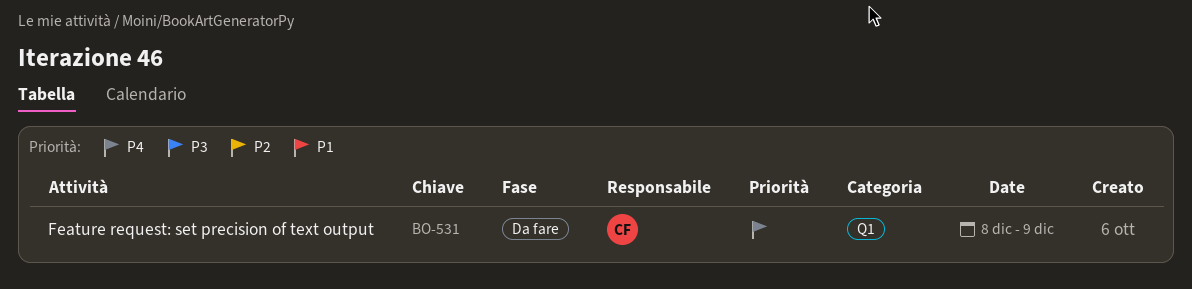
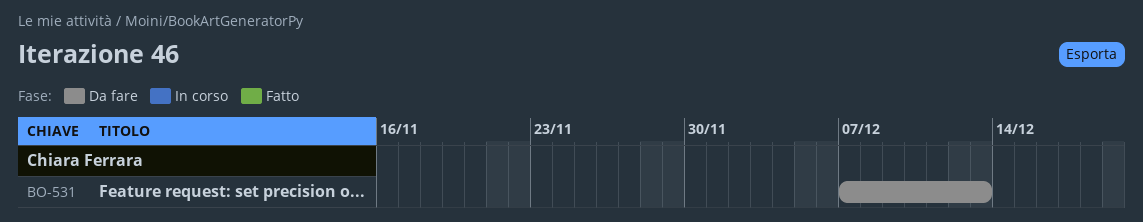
BO-531, start: Dec 8 -> Dec 7
BO-531, due: Dec 9 -> Dec 13

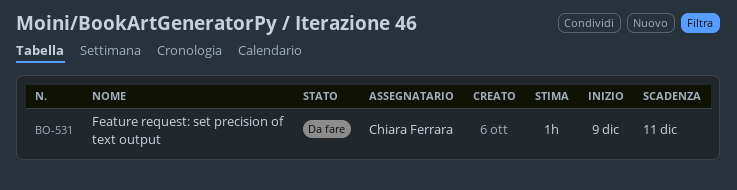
BO-531, start: Dec 7 -> Dec 9
BO-531, due: Dec 13 -> Dec 11

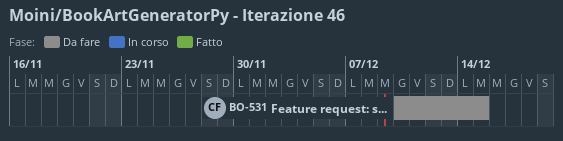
BO-531, start: Dec 9 -> Dec 10
BO-531, due: Dec 11 -> Dec 15

